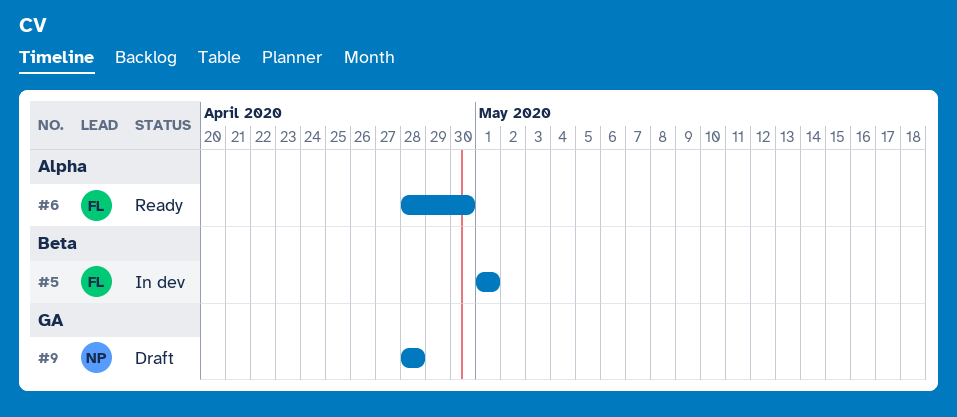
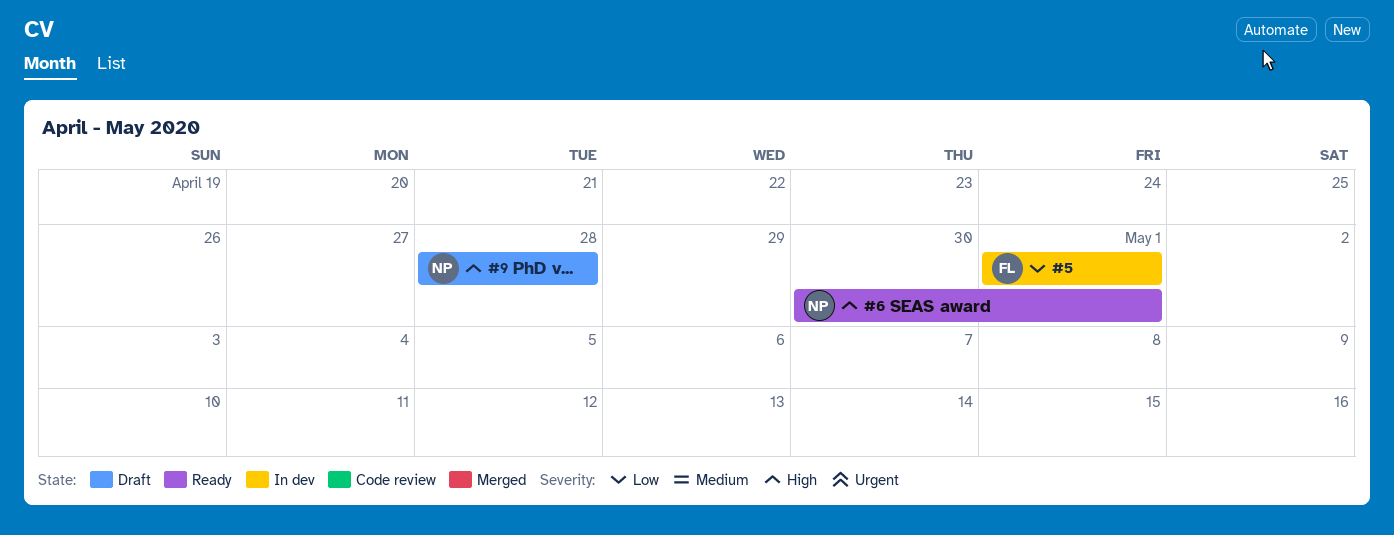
#6, owner: FL -> NP
#6, start: Apr 28 -> Apr 30
#6, due: Apr 30 -> May 1

